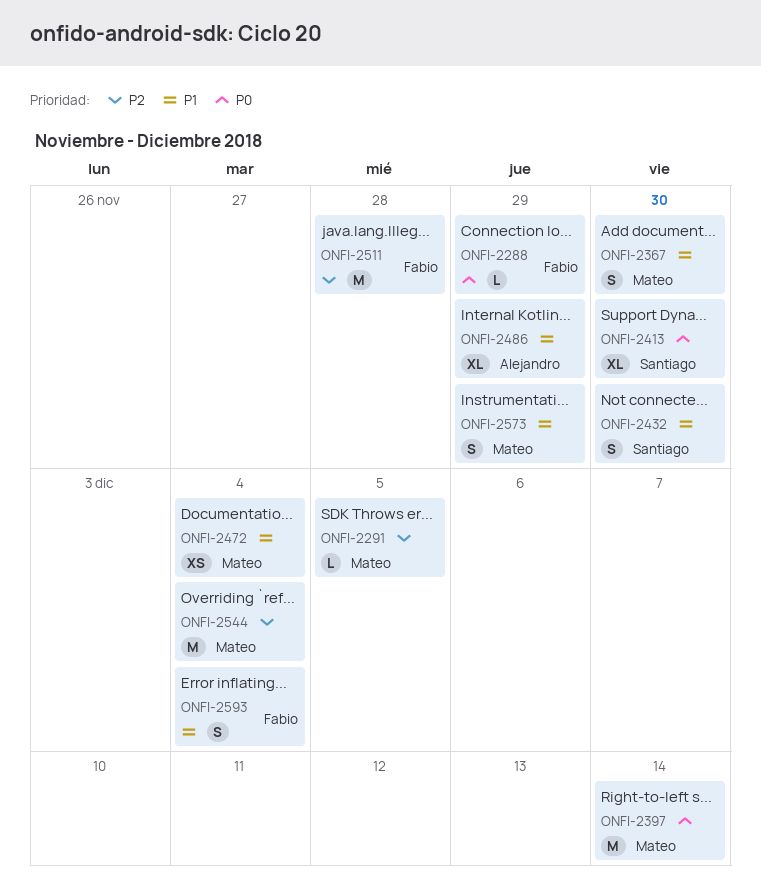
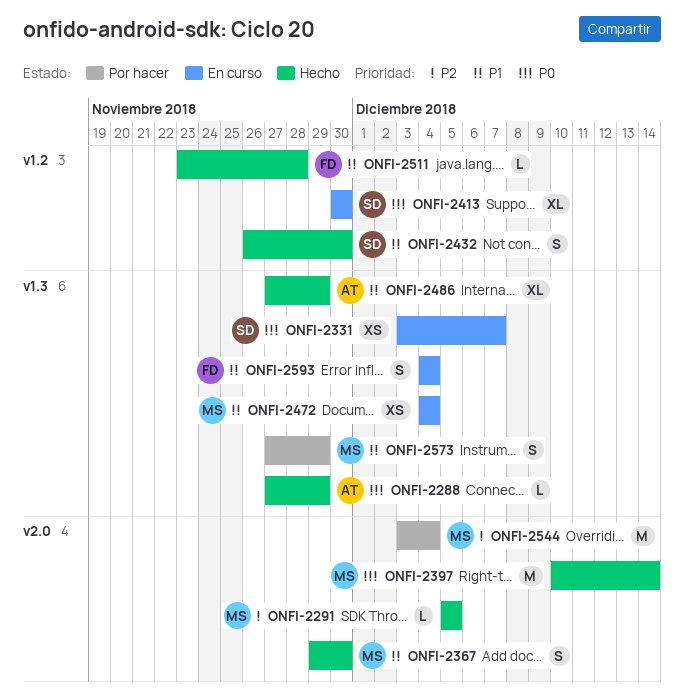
ONFI-2288, owner: Fabio -> Alejandro
ONFI-2331: none -> present
ONFI-2511, priority: P2 -> P1
ONFI-2511, estimate: M -> L

